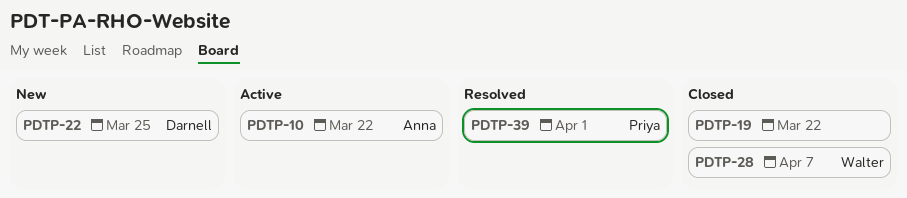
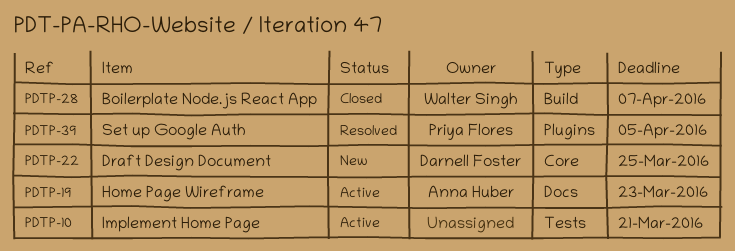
PDTP-10, owner: Anna Huber -> none
PDTP-10, due: Mar 22 -> Mar 21
PDTP-19, status: Closed -> Active
PDTP-19, owner: none -> Anna Huber
PDTP-19, due: Mar 22 -> Mar 23
PDTP-39, due: Apr 1 -> Apr 5

